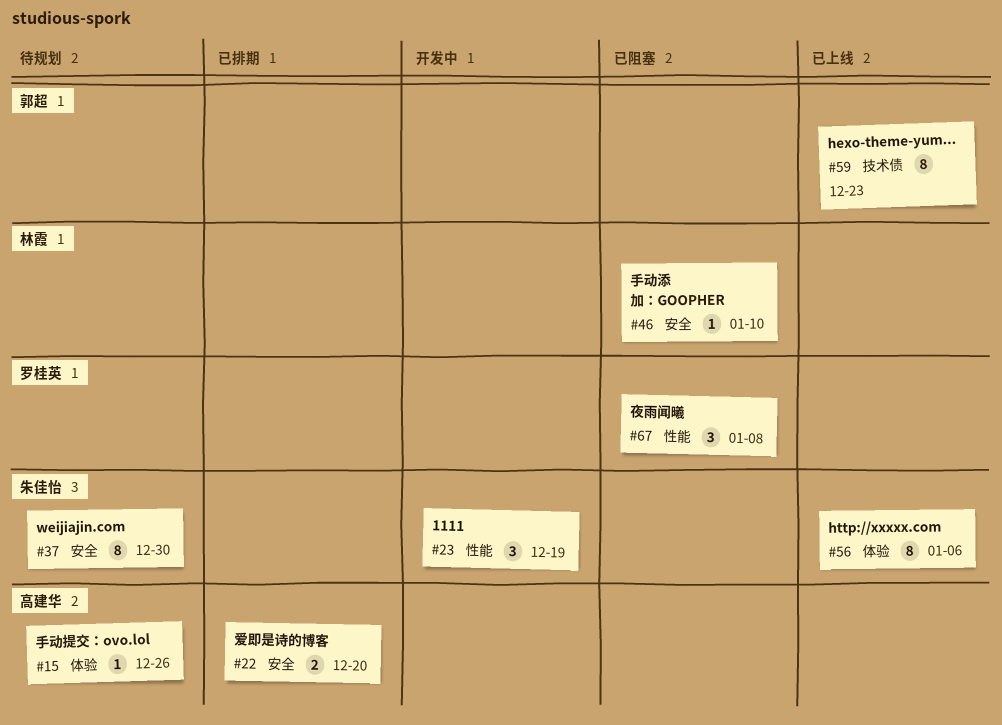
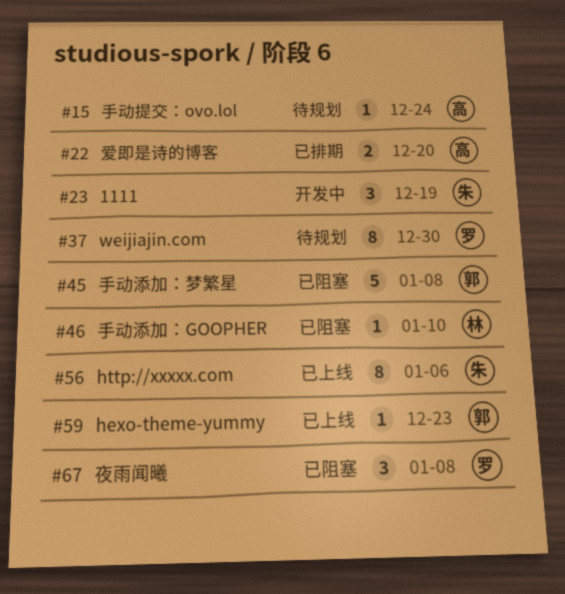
#15, due: Dec 26 -> Dec 24
#37, owner: 朱佳怡 -> 罗桂英
#45: none -> present
#59, estimate: 8 -> 1

